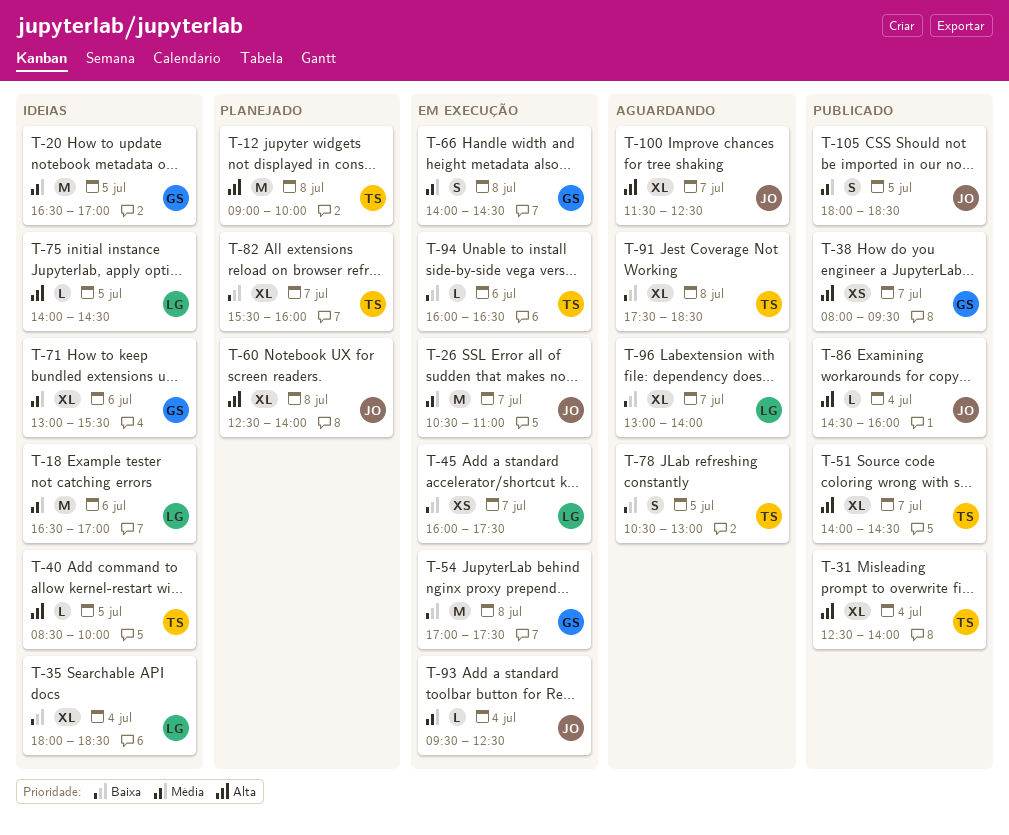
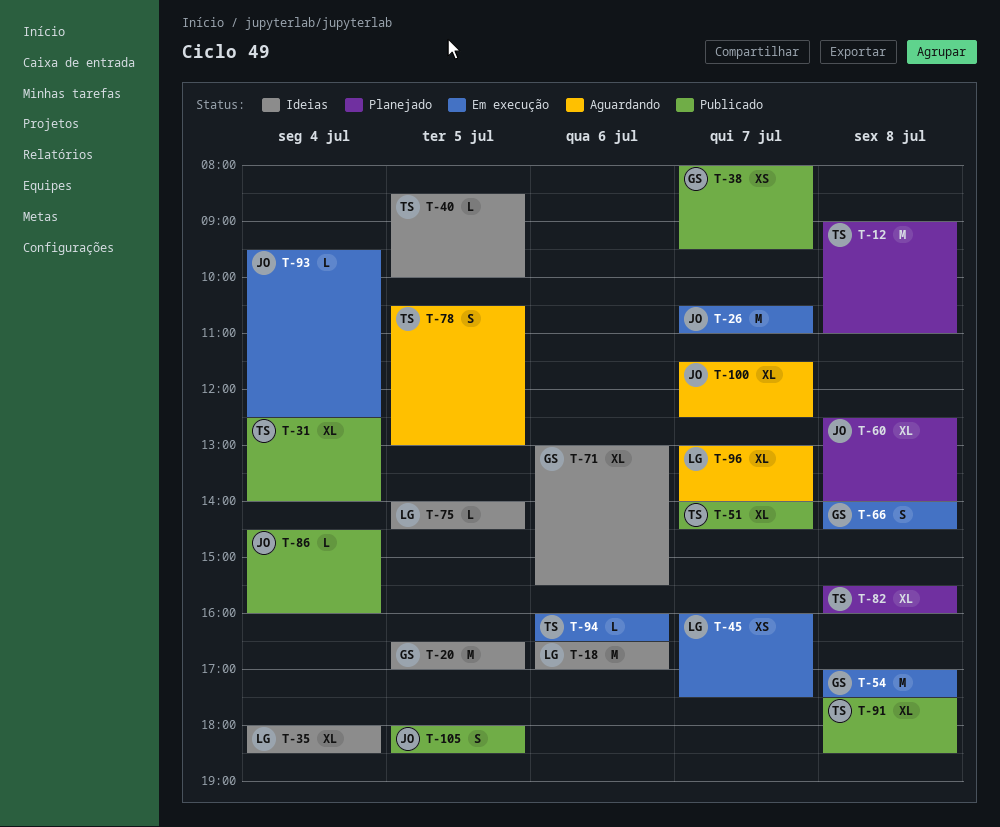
T-12, ends: 10:00 -> 11:00
T-82, day: Jul 7 -> Jul 8
T-91, status: Aguardando -> Publicado

